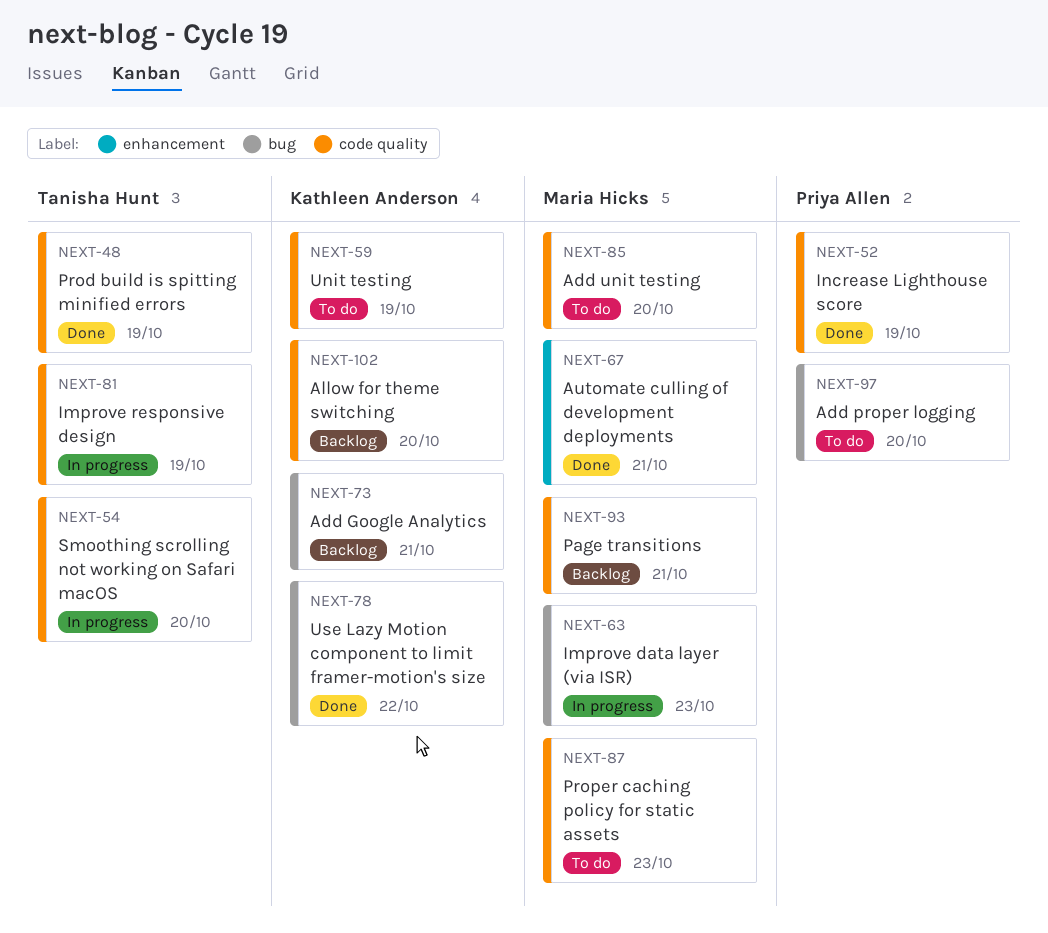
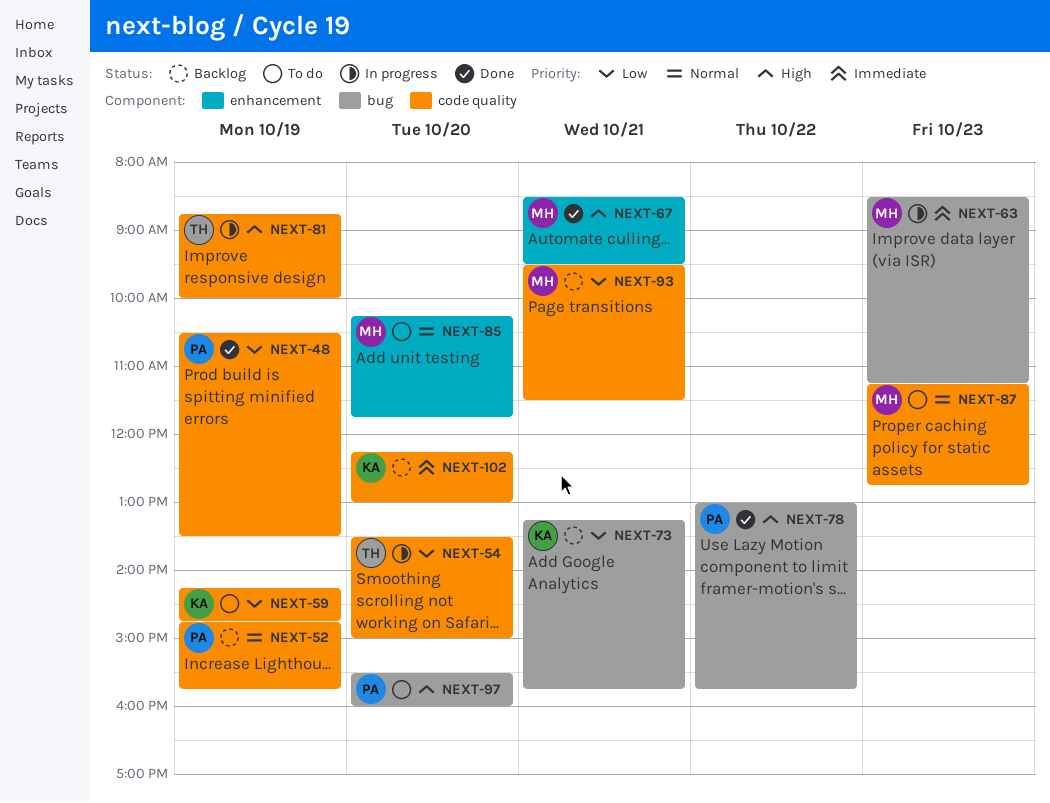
NEXT-48, owner: Tanisha Hunt -> Priya Allen
NEXT-52, status: Done -> Backlog
NEXT-78, owner: Kathleen Anderson -> Priya Allen
NEXT-85, label: code quality -> enhancement

